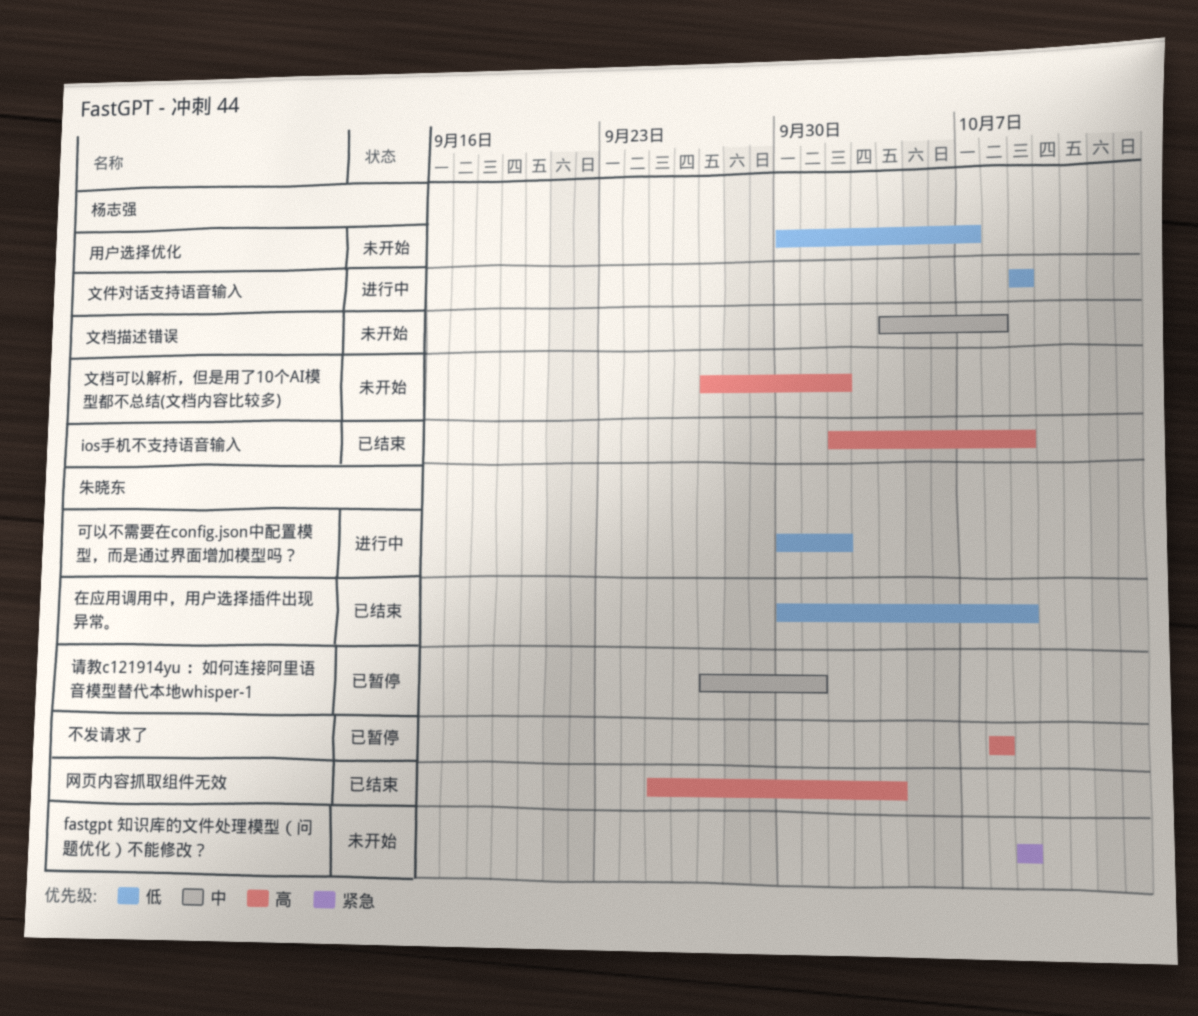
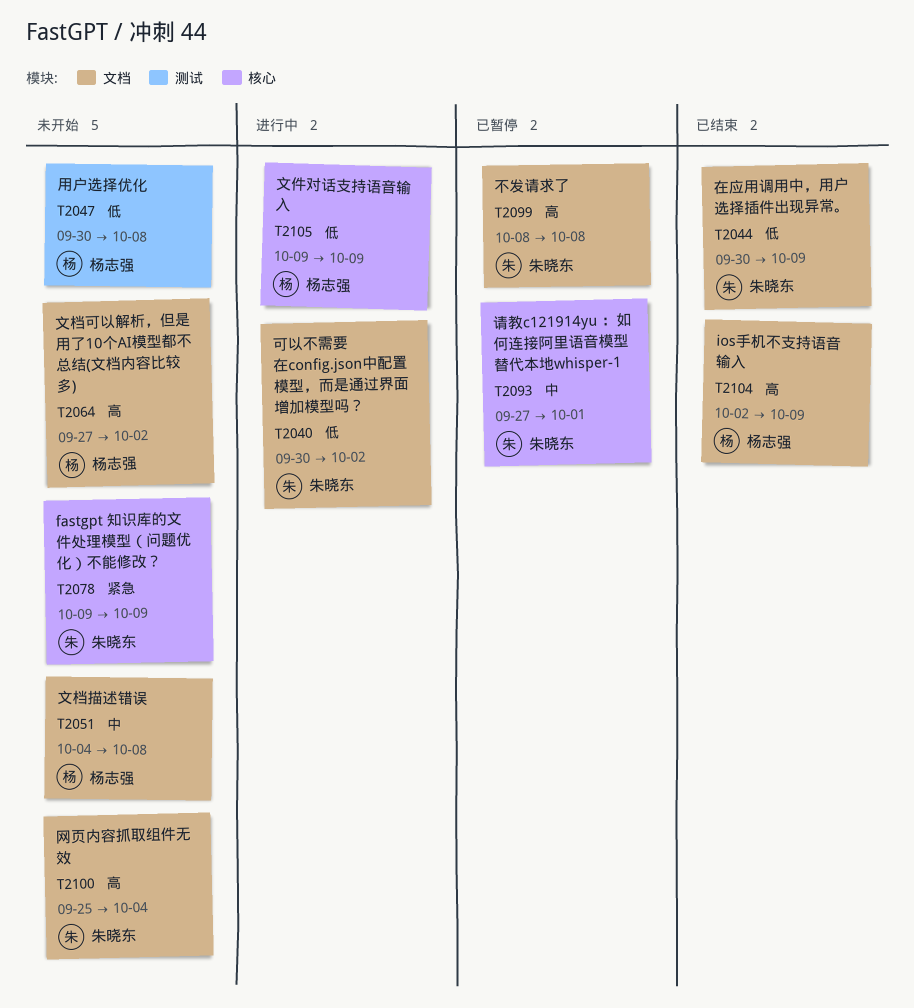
用户选择优化, due: Oct 7 -> Oct 8
网页内容抓取组件无效, status: 已结束 -> 未开始

